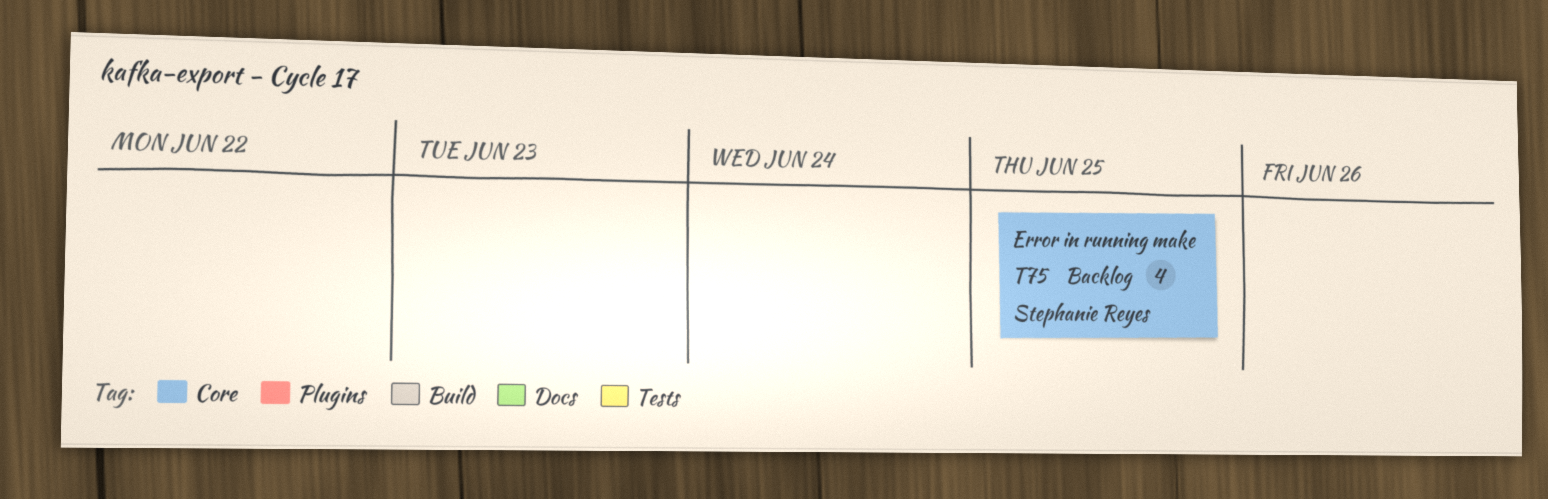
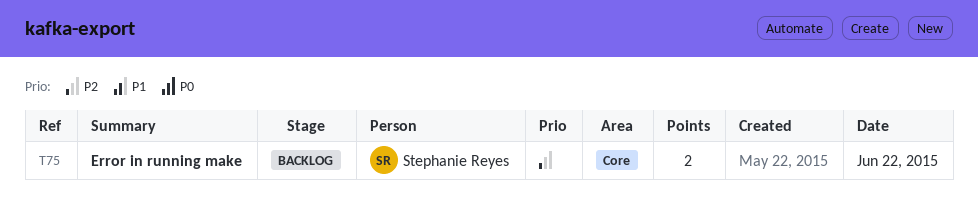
T75, estimate: 4 -> 2
T75, day: Jun 25 -> Jun 22

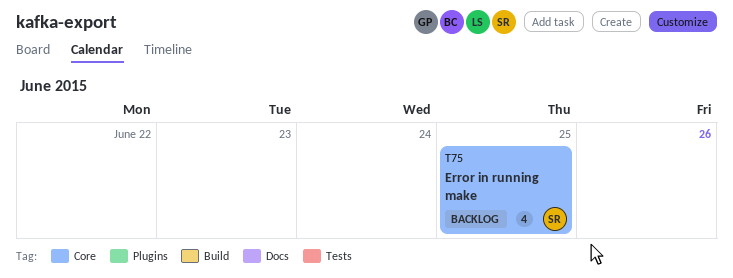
T75, estimate: 2 -> 4
T75, day: Jun 22 -> Jun 25

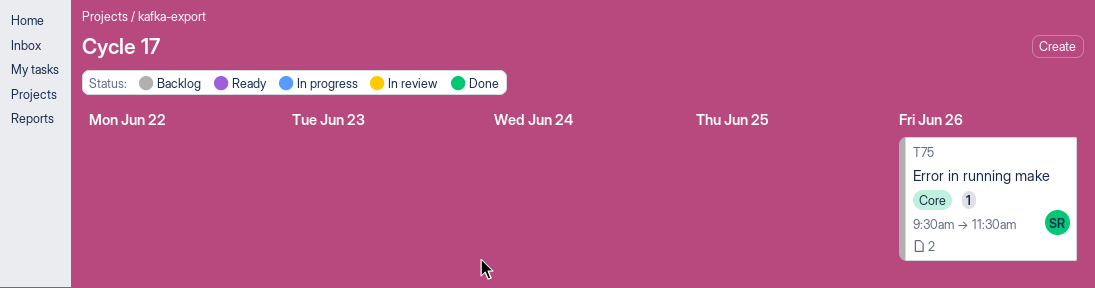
T75, estimate: 4 -> 1
T75, day: Jun 25 -> Jun 26

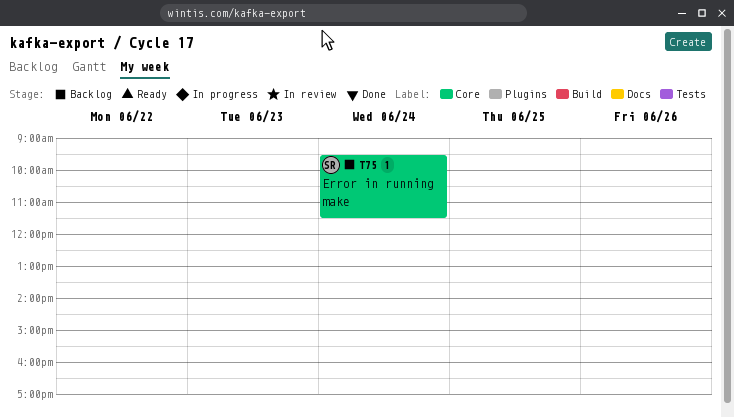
T75, day: Jun 26 -> Jun 24

